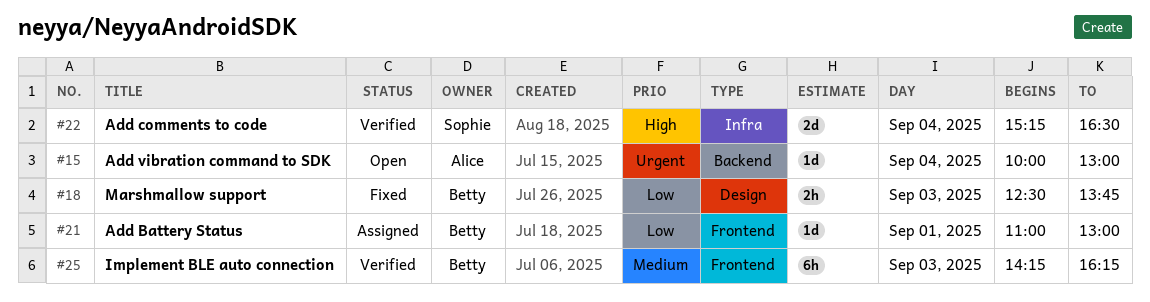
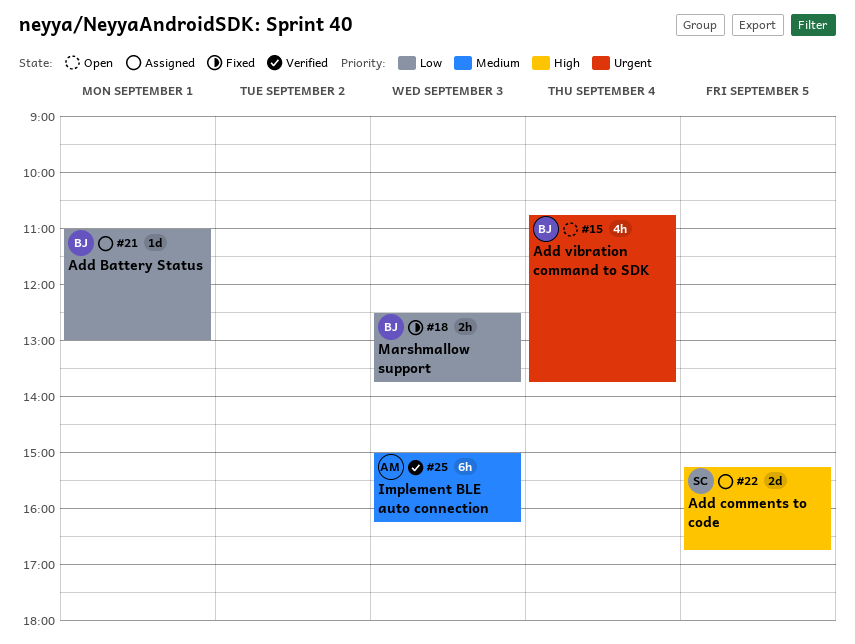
#15, owner: Alice -> Betty
#15, estimate: 1d -> 4h
#15, begins: 10:00 -> 10:45
#15, ends: 13:00 -> 13:45
#22, status: Verified -> Assigned
#22, day: Sep 4 -> Sep 5
#22, ends: 16:30 -> 16:45
#25, owner: Betty -> Alice
#25, begins: 14:15 -> 15:00

